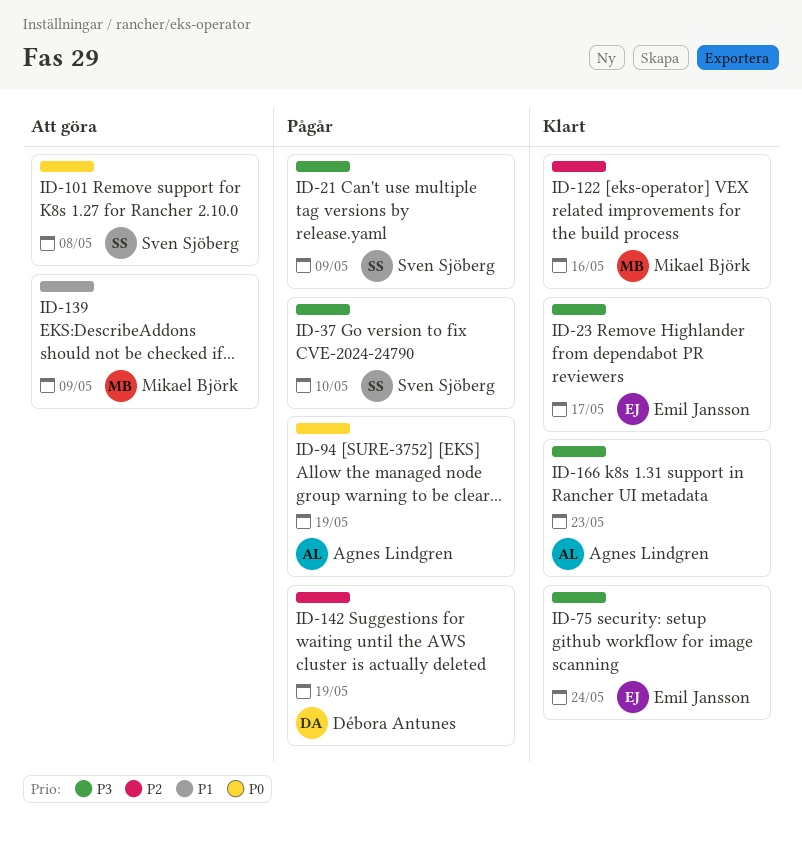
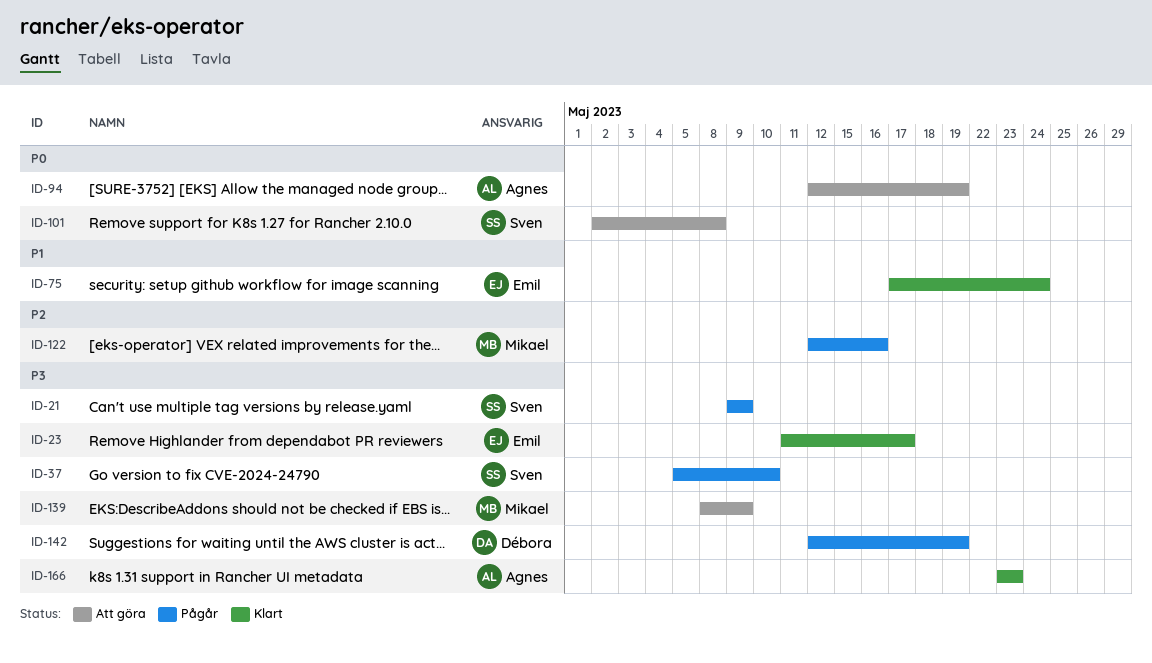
ID-75, priority: P3 -> P1
ID-94, status: Pågår -> Att göra
ID-122, status: Klart -> Pågår
ID-139, priority: P1 -> P3
ID-142, priority: P2 -> P3

